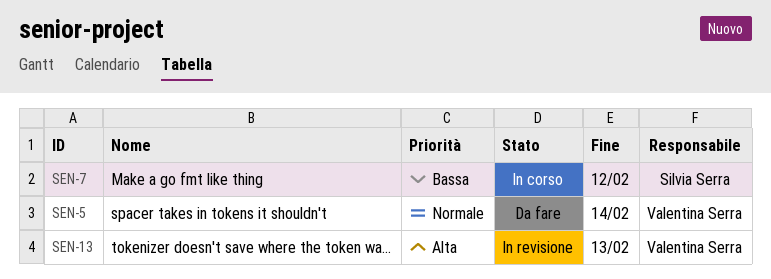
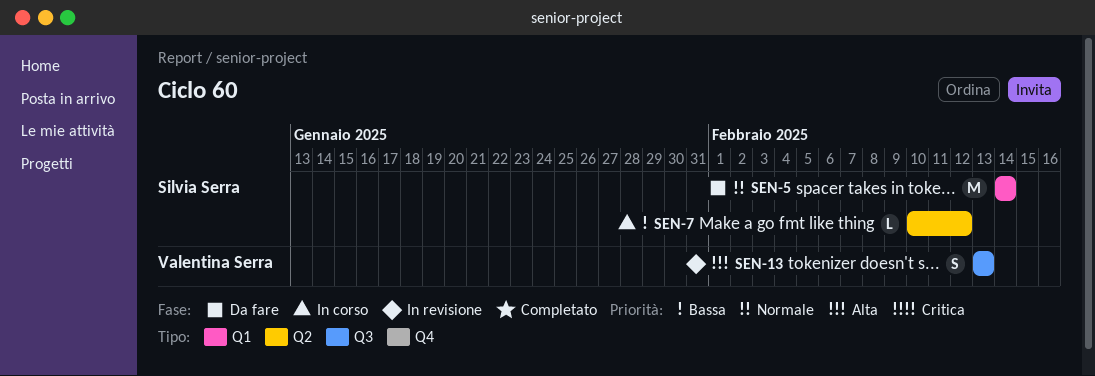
SEN-5, owner: Valentina Serra -> Silvia Serra

